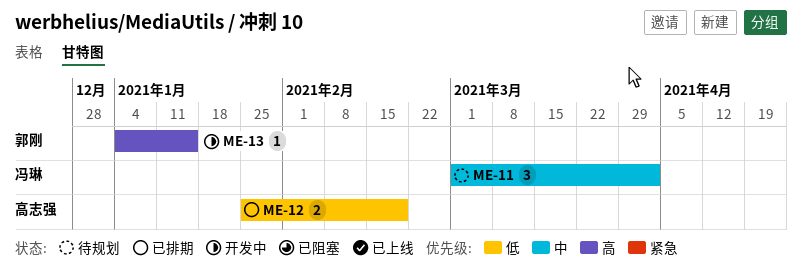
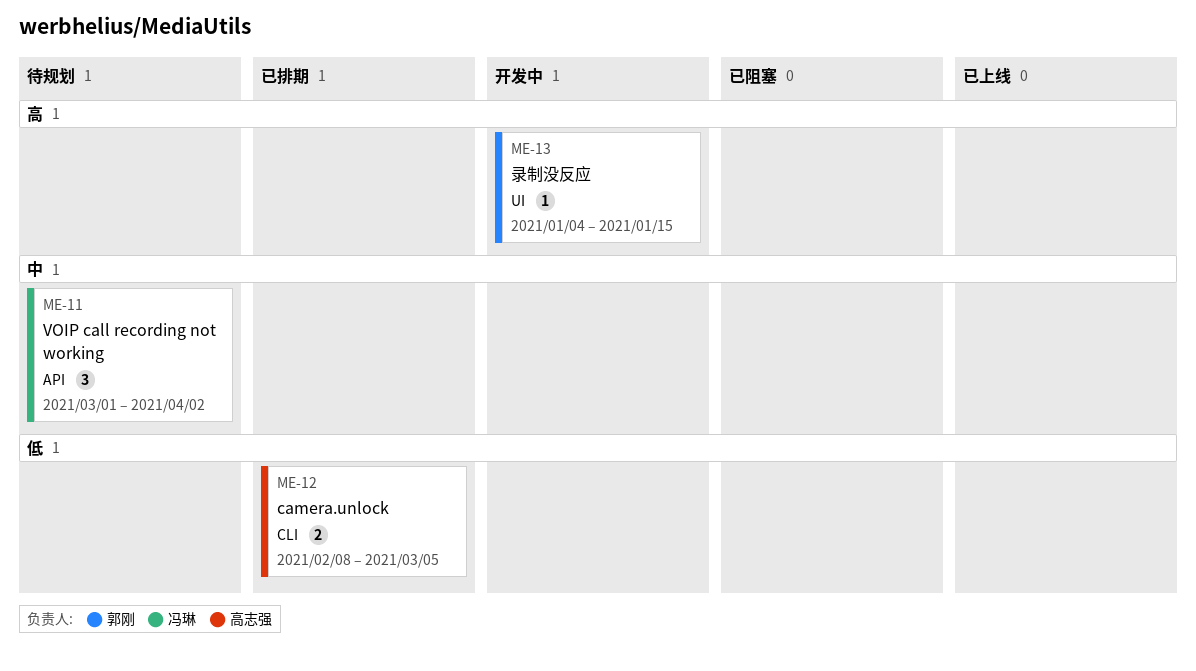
ME-12, start: Jan 25 -> Feb 8
ME-12, due: Feb 19 -> Mar 5

